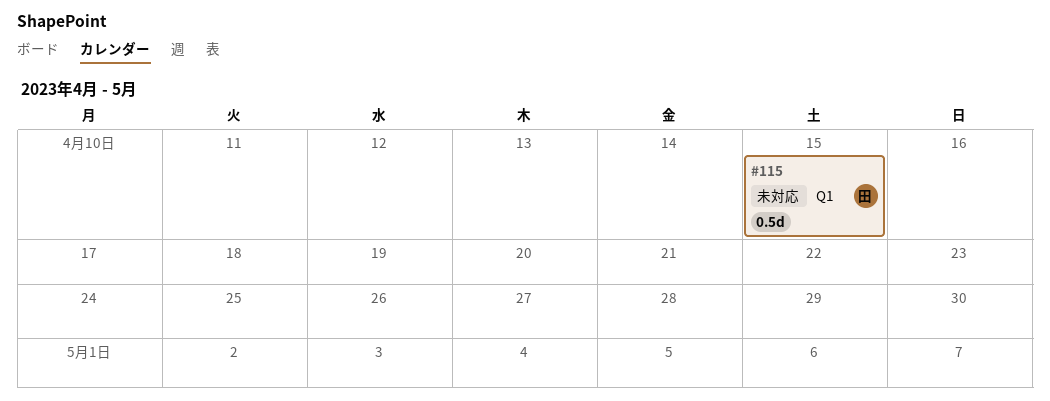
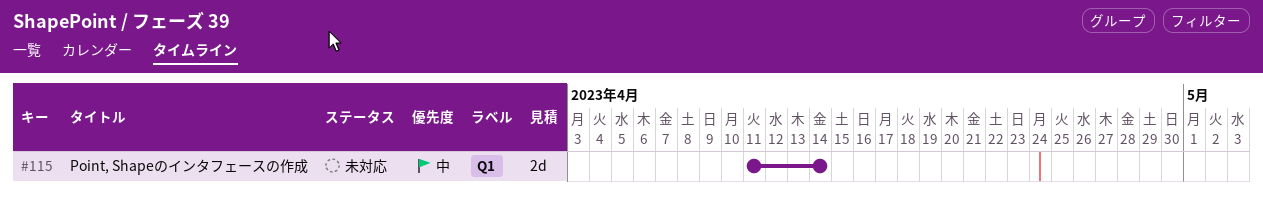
#115, estimate: 0.5d -> 2d
#115, due: Apr 15 -> Apr 14

